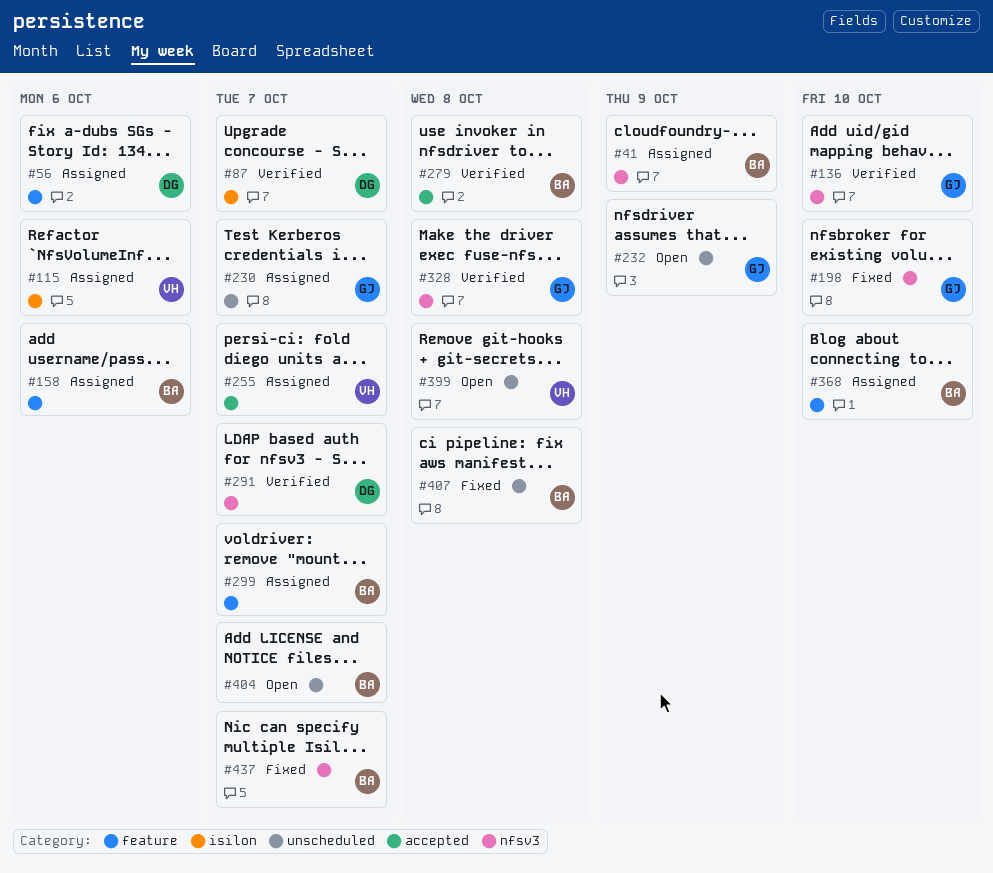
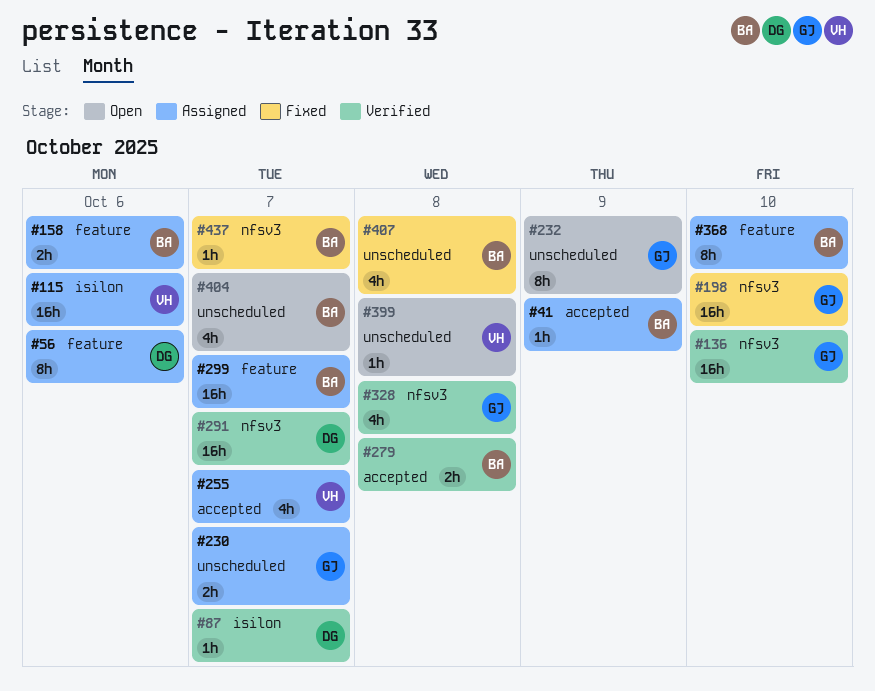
#41, label: nfsv3 -> accepted

